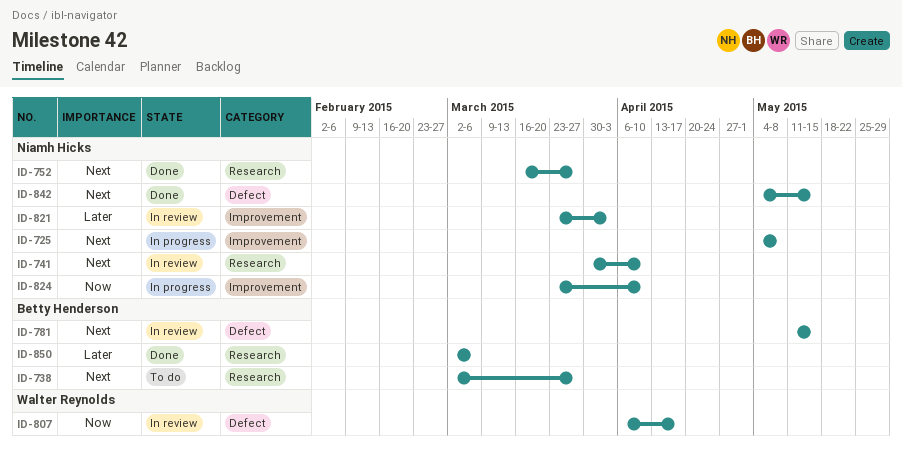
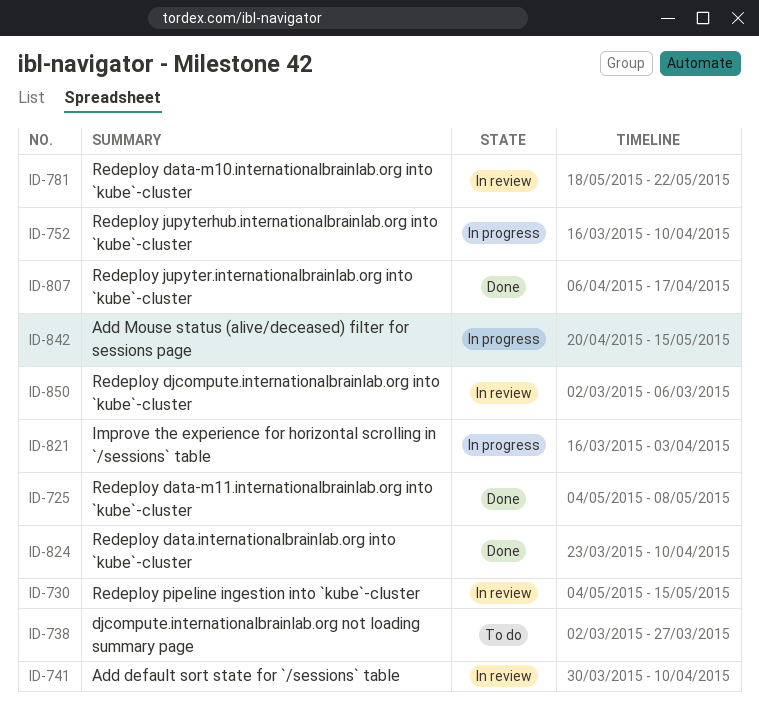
ID-725, status: In progress -> Done
ID-730: none -> present
ID-752, status: Done -> In progress
ID-752, due: Mar 27 -> Apr 10
ID-781, start: May 11 -> May 18
ID-781, due: May 15 -> May 22
ID-807, status: In review -> Done
ID-821, status: In review -> In progress
ID-821, start: Mar 23 -> Mar 16
ID-824, status: In progress -> Done
ID-842, status: Done -> In progress
ID-842, start: May 4 -> Apr 20
ID-850, status: Done -> In review

